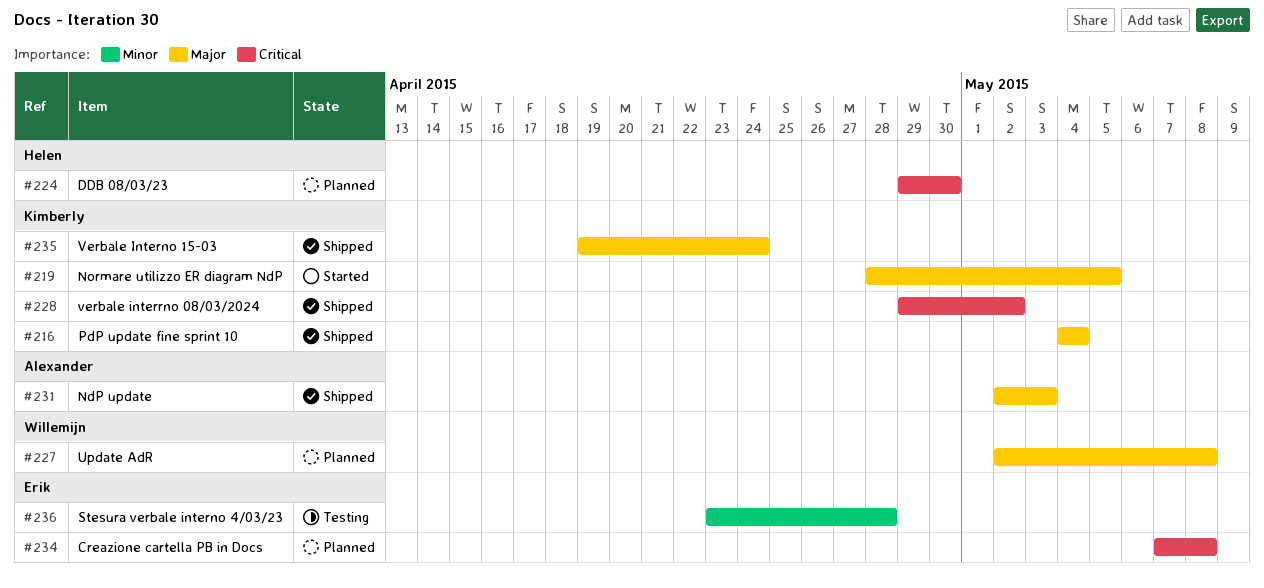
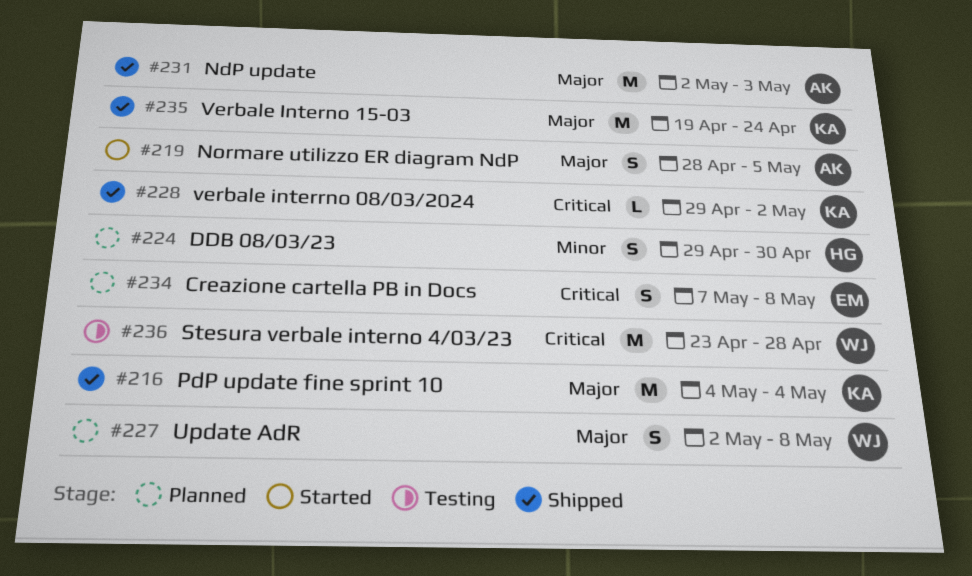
#219, owner: Kimberly -> Alexander
#224, priority: Critical -> Minor
#236, owner: Erik -> Willemijn
#236, priority: Minor -> Critical

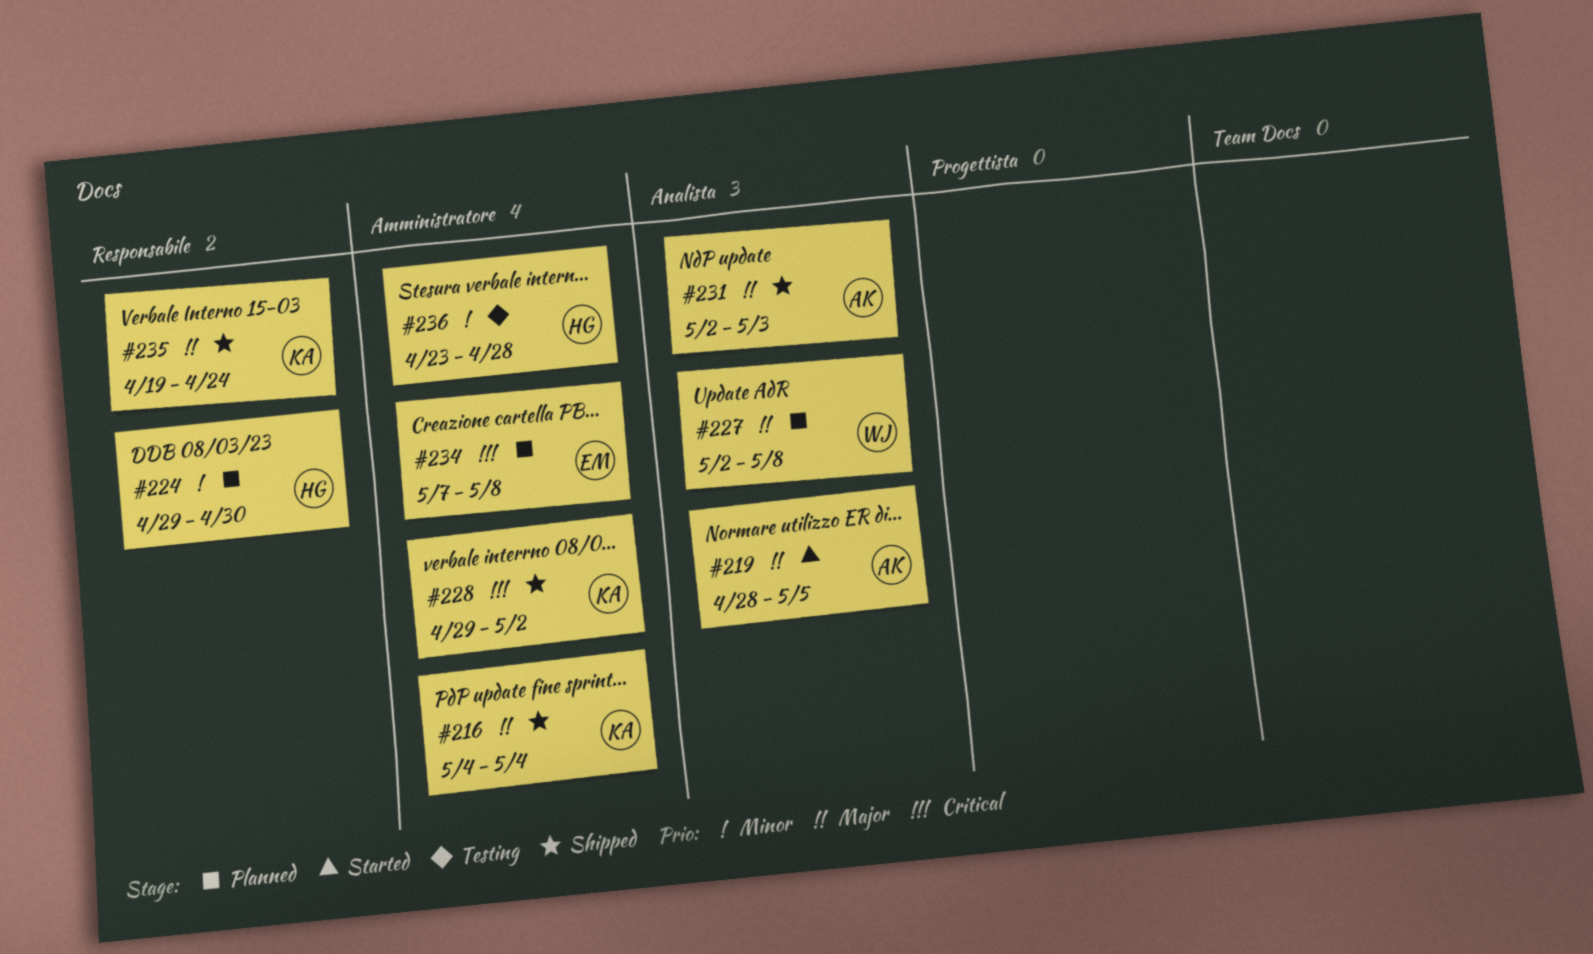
#236, owner: WJ -> HG
#236, priority: Critical -> Minor

